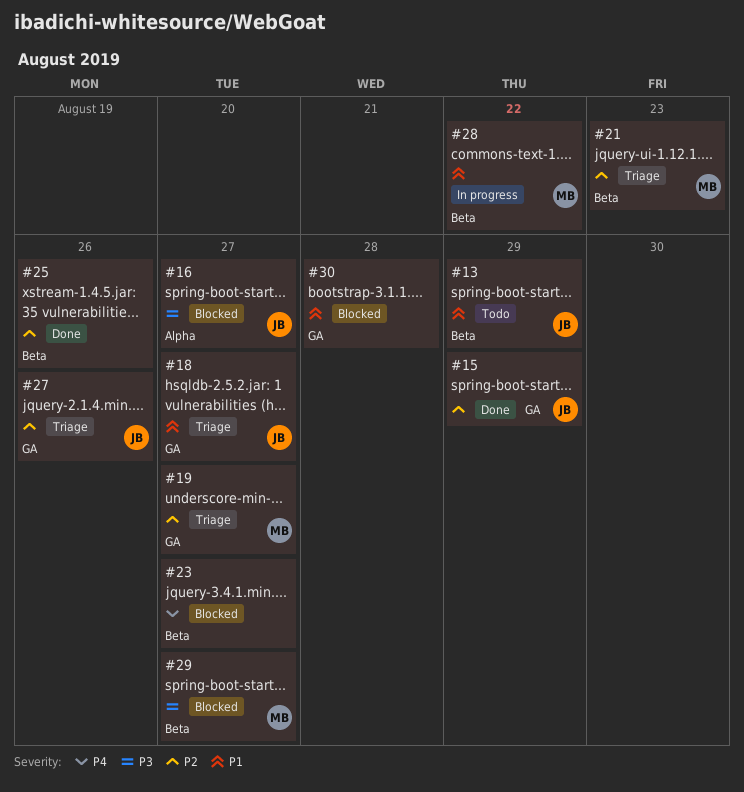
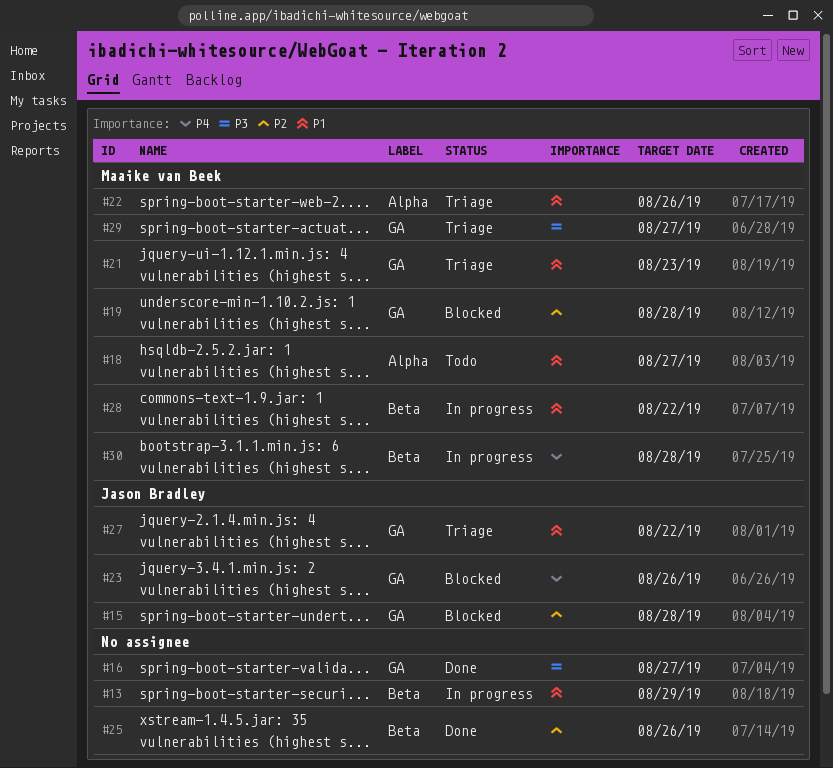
#13, status: Todo -> In progress
#13, owner: Jason Bradley -> none
#15, status: Done -> Blocked
#15, due: Aug 29 -> Aug 28
#16, status: Blocked -> Done
#16, owner: Jason Bradley -> none
#16, label: Alpha -> GA
#18, status: Triage -> Todo
#18, owner: Jason Bradley -> Maaike van Beek
#18, label: GA -> Alpha
#19, status: Triage -> Blocked
#19, due: Aug 27 -> Aug 28
#21, priority: P2 -> P1
#21, label: Beta -> GA
#22: none -> present
#23, owner: none -> Jason Bradley
#23, label: Beta -> GA
#23, due: Aug 27 -> Aug 26
#27, priority: P2 -> P1
#27, due: Aug 26 -> Aug 22
#29, status: Blocked -> Triage
#29, label: Beta -> GA
#30, status: Blocked -> In progress
#30, owner: none -> Maaike van Beek
#30, priority: P1 -> P4
#30, label: GA -> Beta

